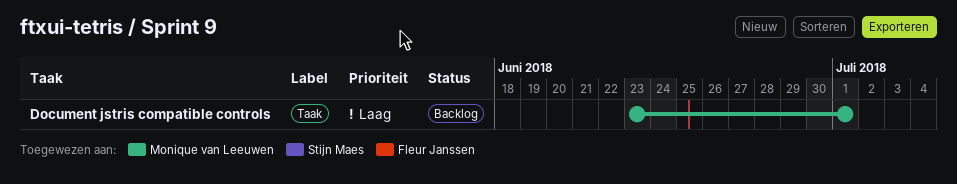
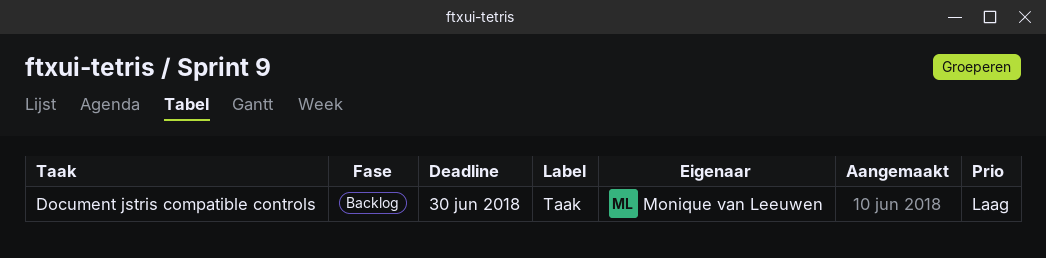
Document jstris compatible controls, due: Jul 1 -> Jun 30

